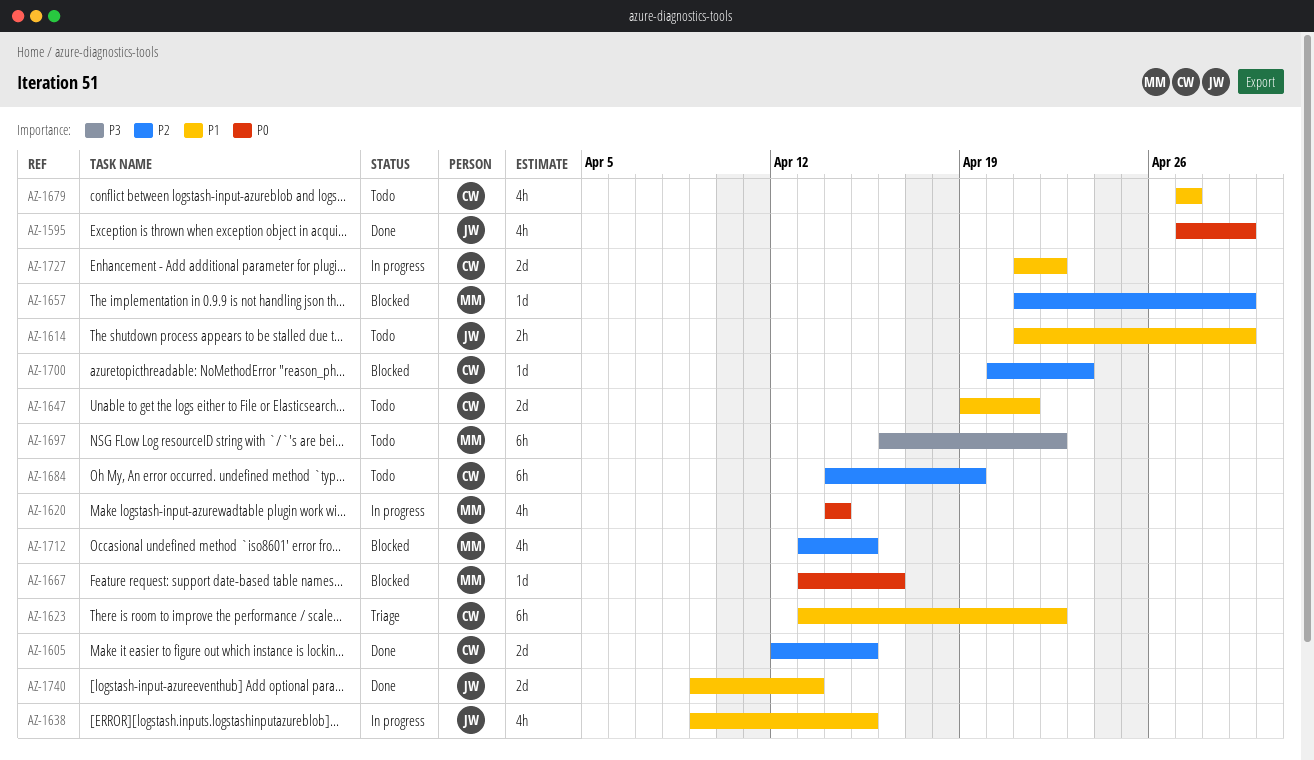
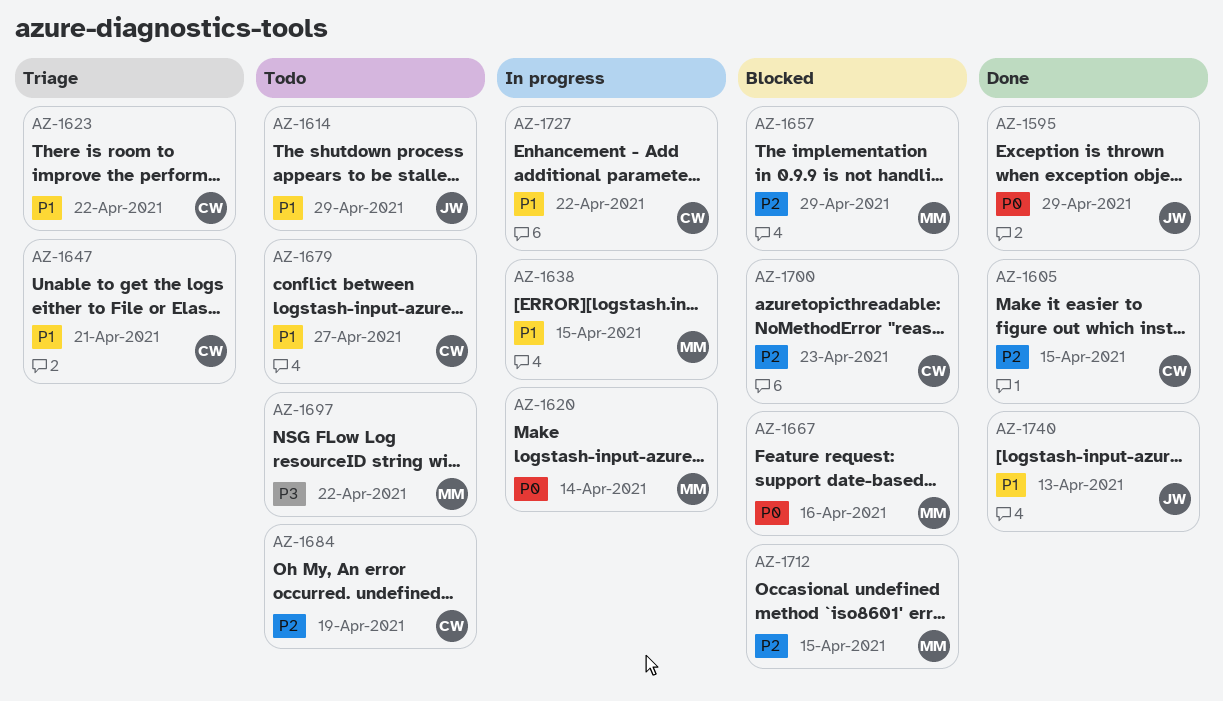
AZ-1638, owner: JW -> MM
AZ-1647, status: Todo -> Triage

